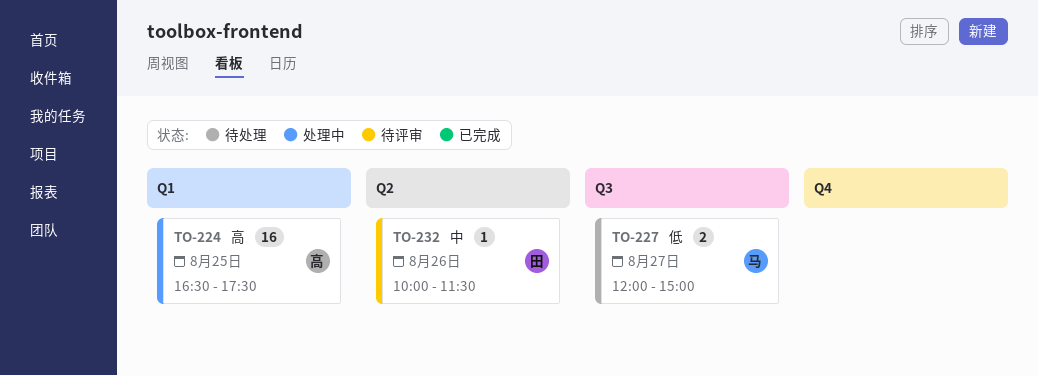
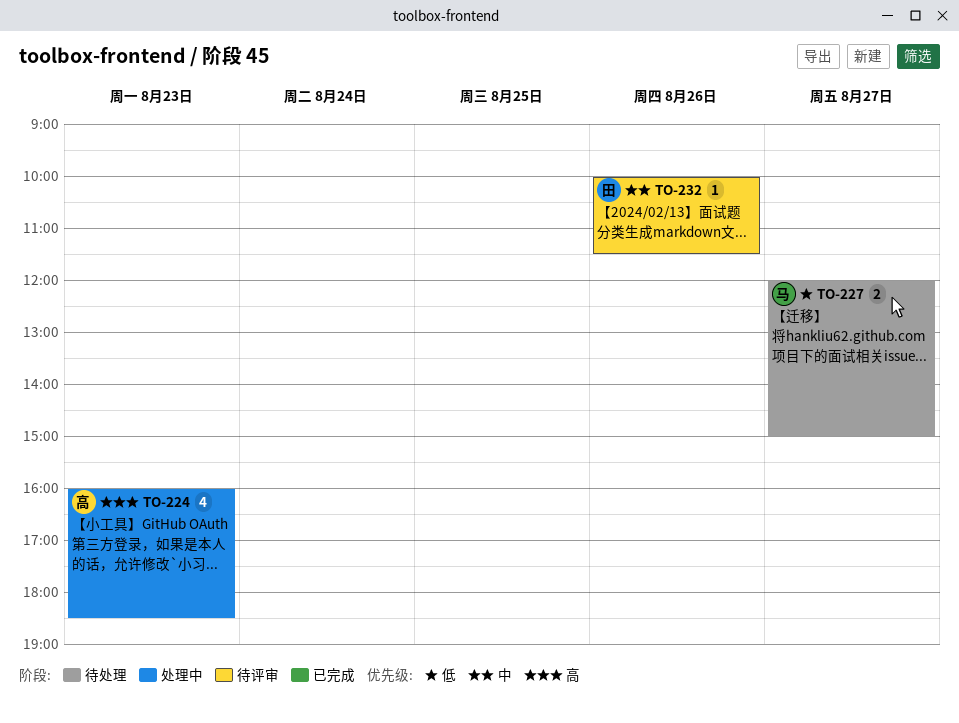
TO-224, estimate: 16 -> 4
TO-224, day: Aug 25 -> Aug 23
TO-224, begins: 16:30 -> 16:00
TO-224, ends: 17:30 -> 18:30

